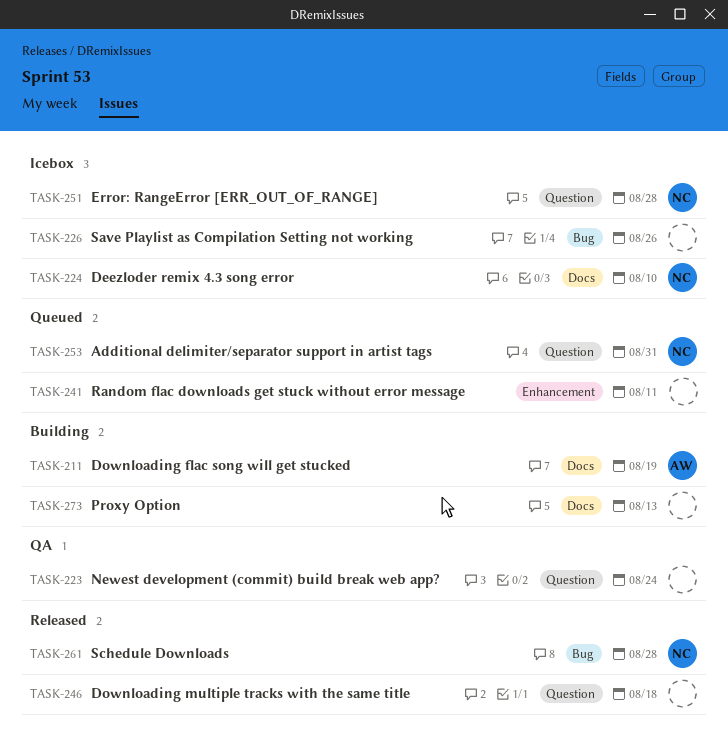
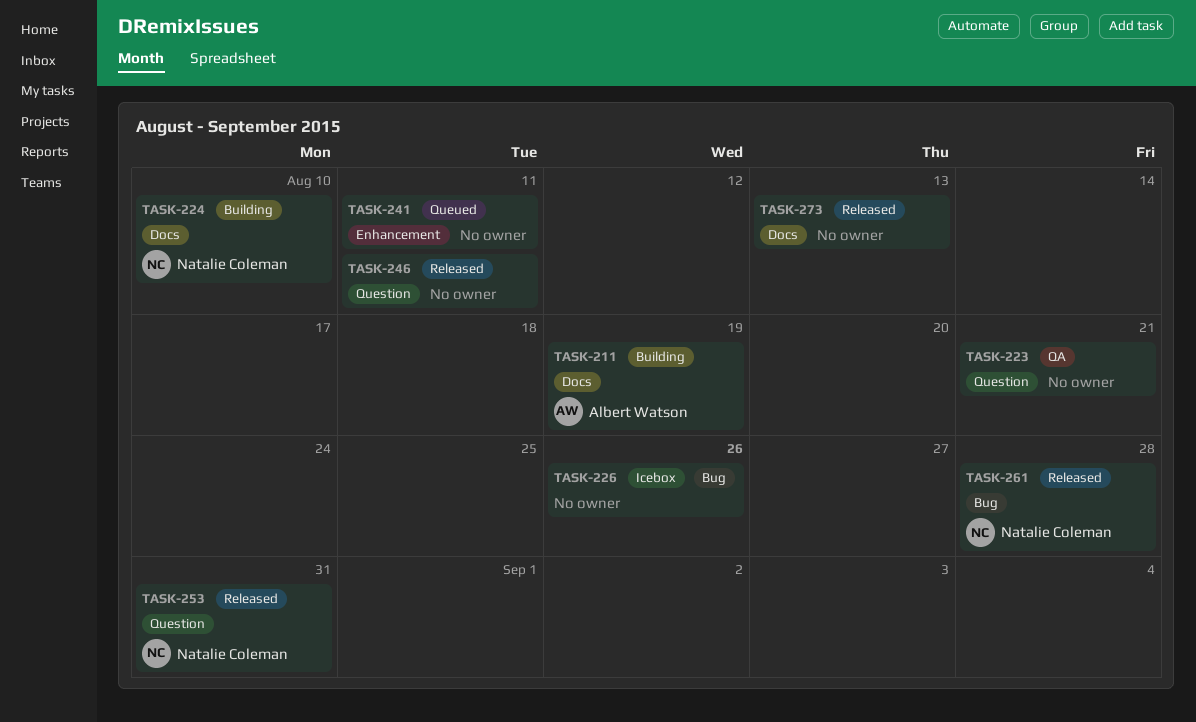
TASK-223, due: Aug 24 -> Aug 21
TASK-224, status: Icebox -> Building
TASK-246, due: Aug 18 -> Aug 11
TASK-251: present -> none
TASK-253, status: Queued -> Released
TASK-273, status: Building -> Released

